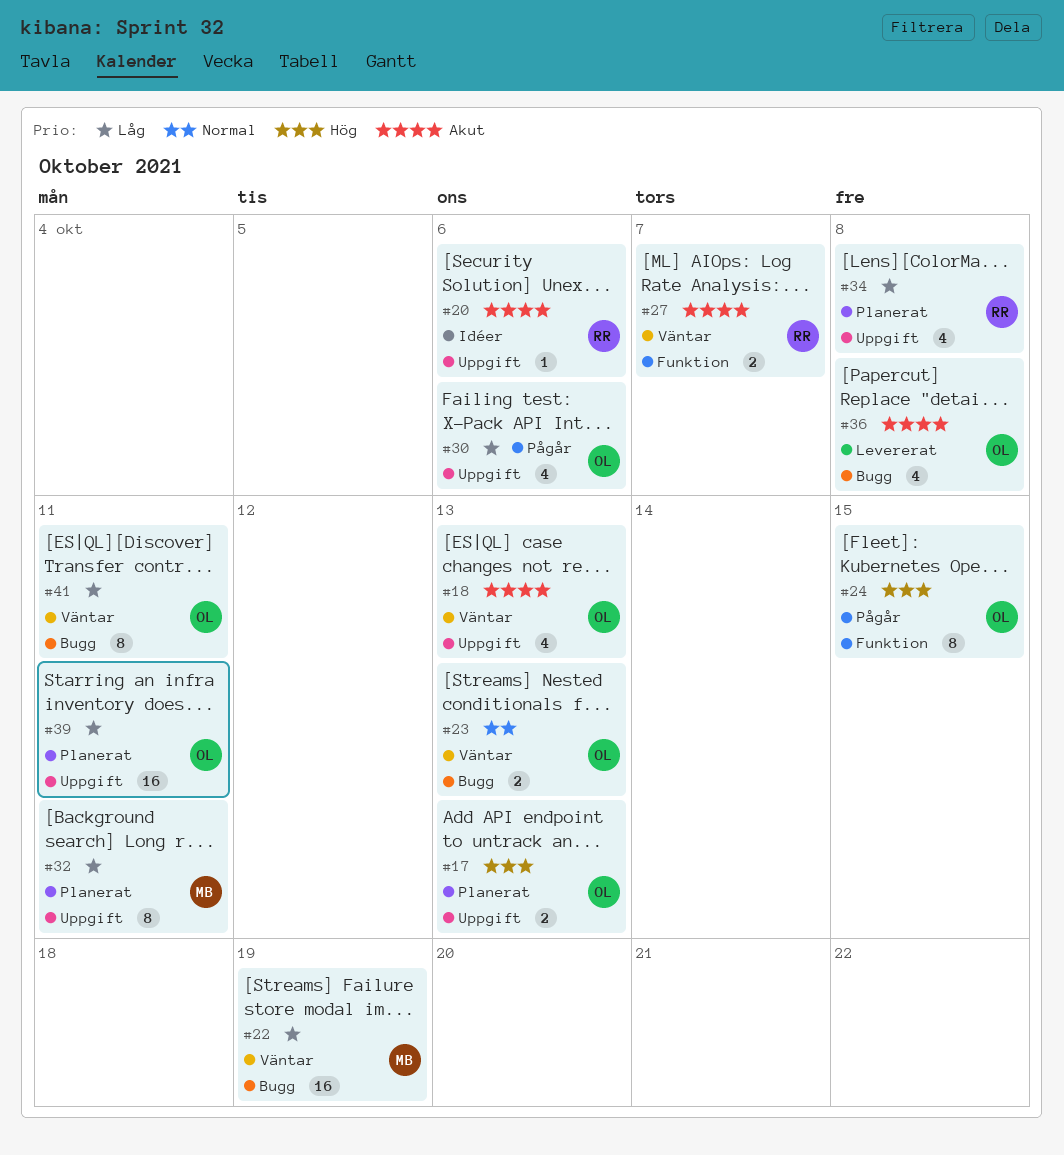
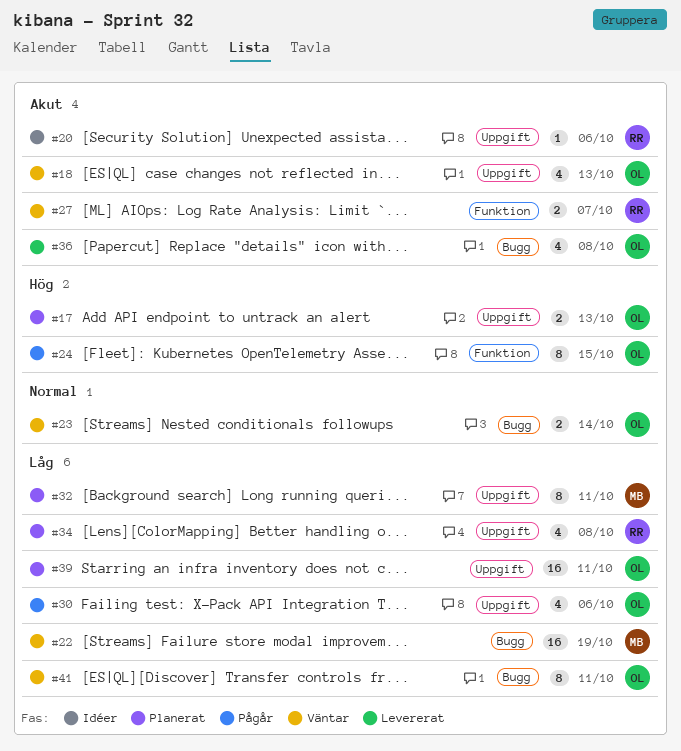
#23, due: Oct 13 -> Oct 14

